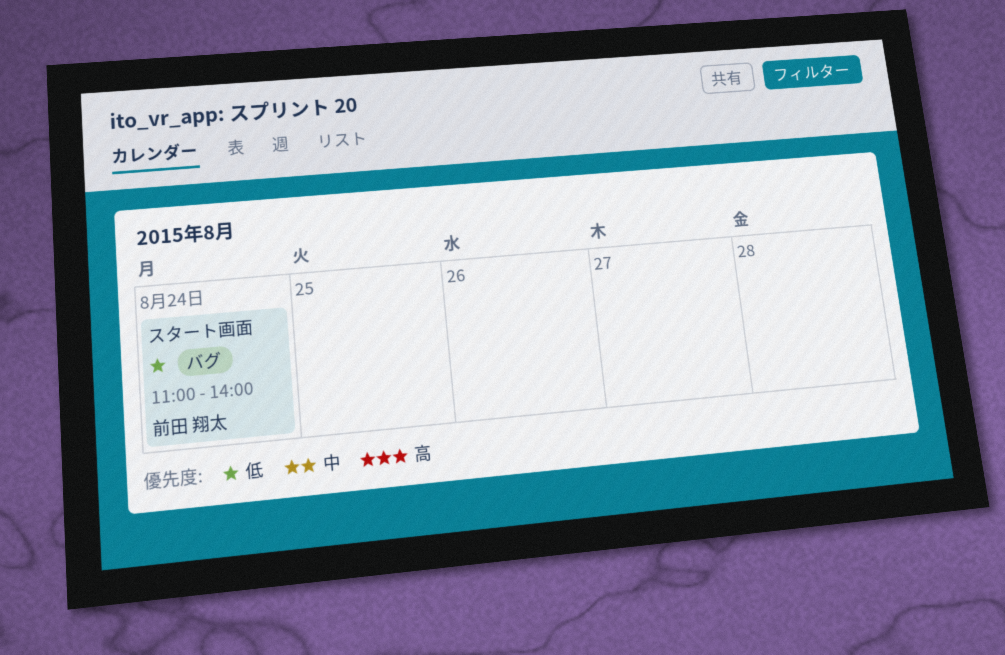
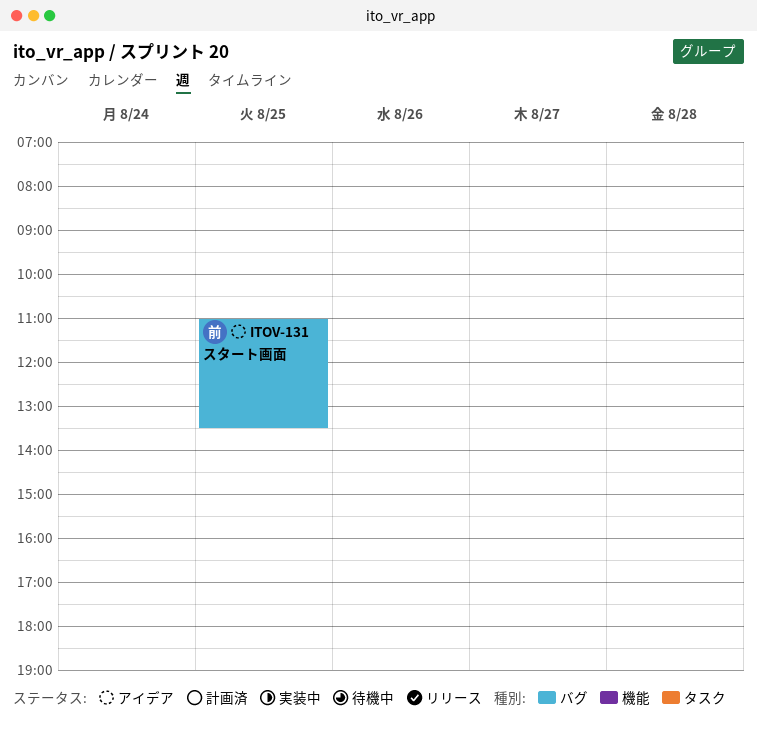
スタート画面, day: Aug 24 -> Aug 25
スタート画面, ends: 14:00 -> 13:30

